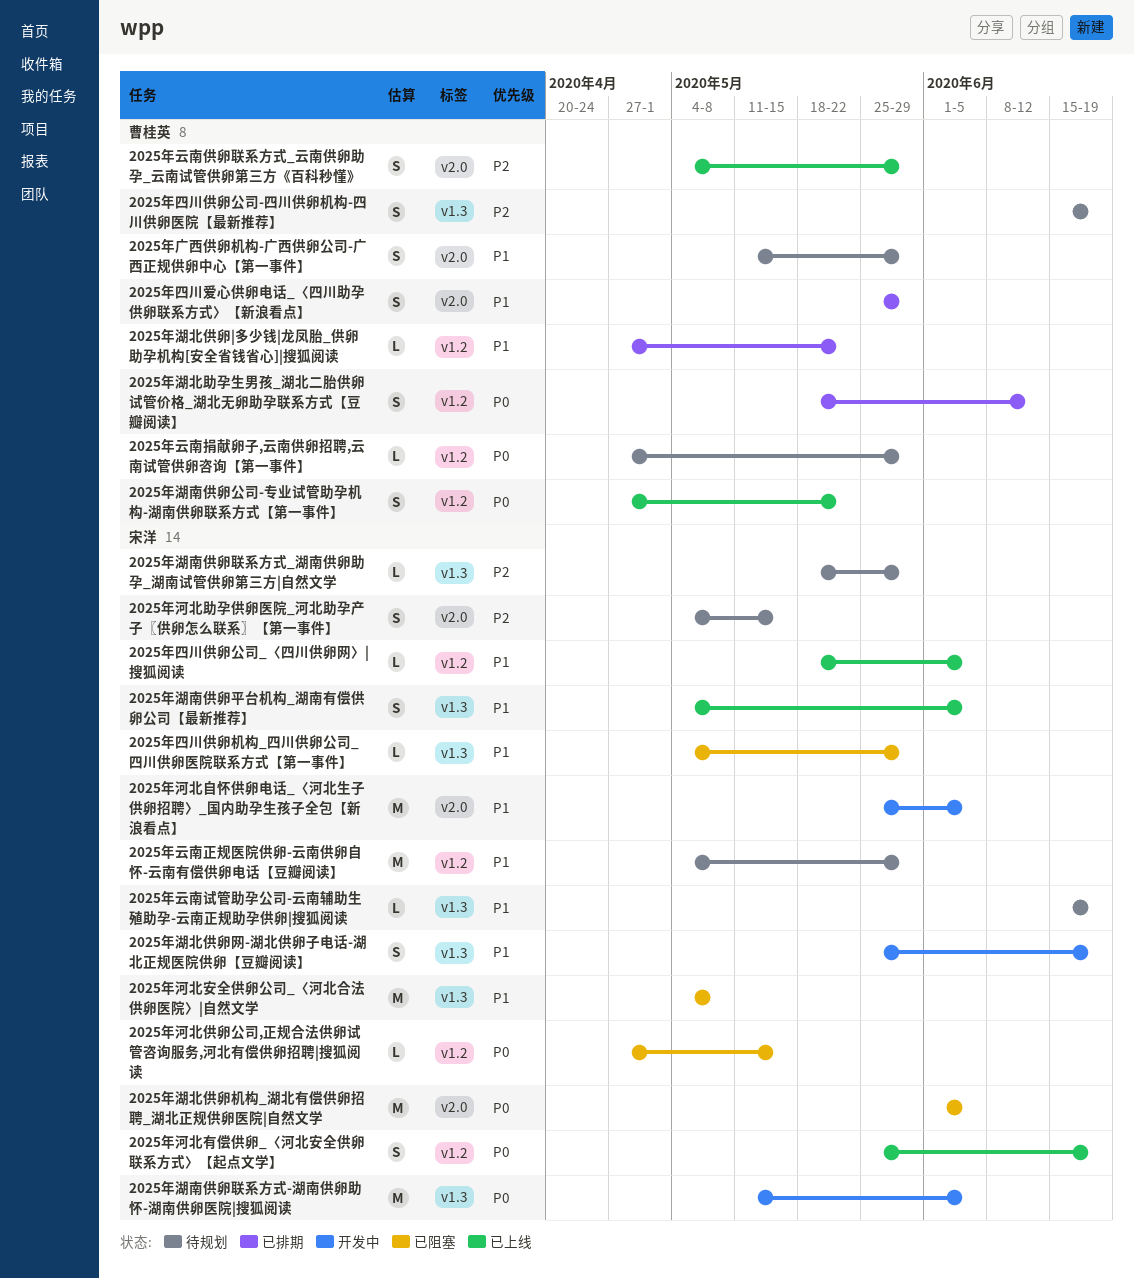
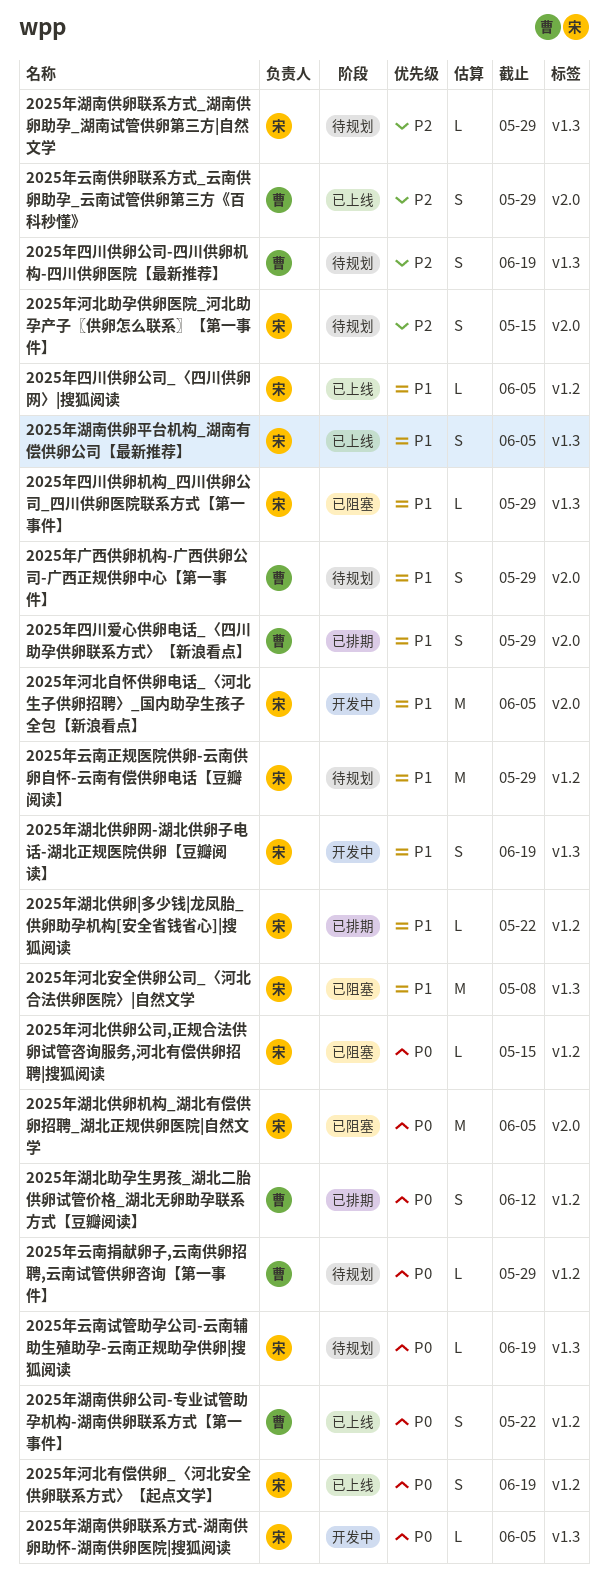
2025年云南试管助孕公司-云南辅助生殖助孕-云南正规助孕供卵|搜狐阅读, priority: P1 -> P0
2025年湖北供卵|多少钱|龙凤胎_供卵助孕机构[安全省钱省心]|搜狐阅读, owner: 曹桂英 -> 宋洋
2025年湖南供卵联系方式-湖南供卵助怀-湖南供卵医院|搜狐阅读, estimate: M -> L

